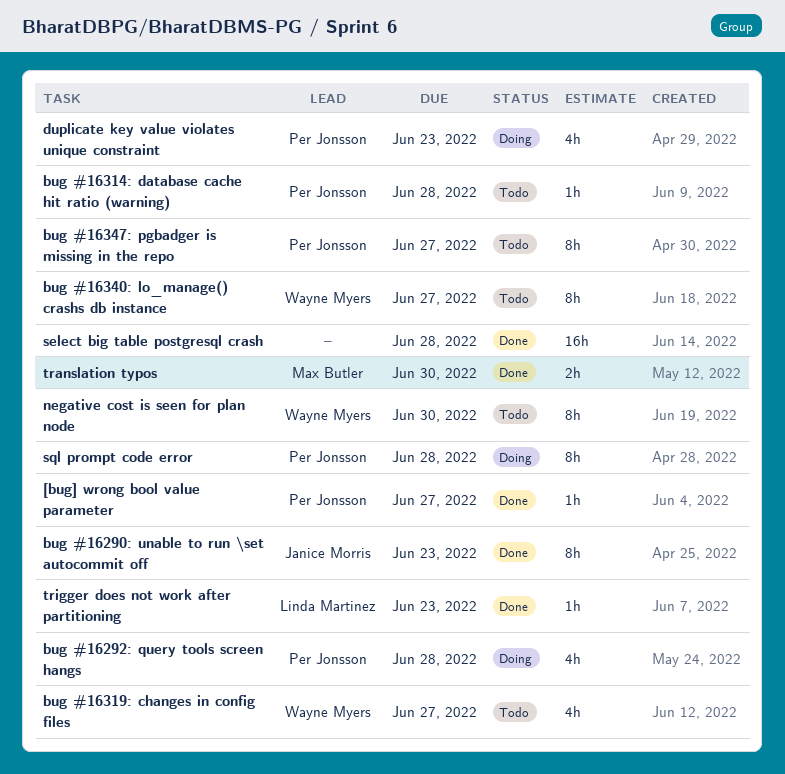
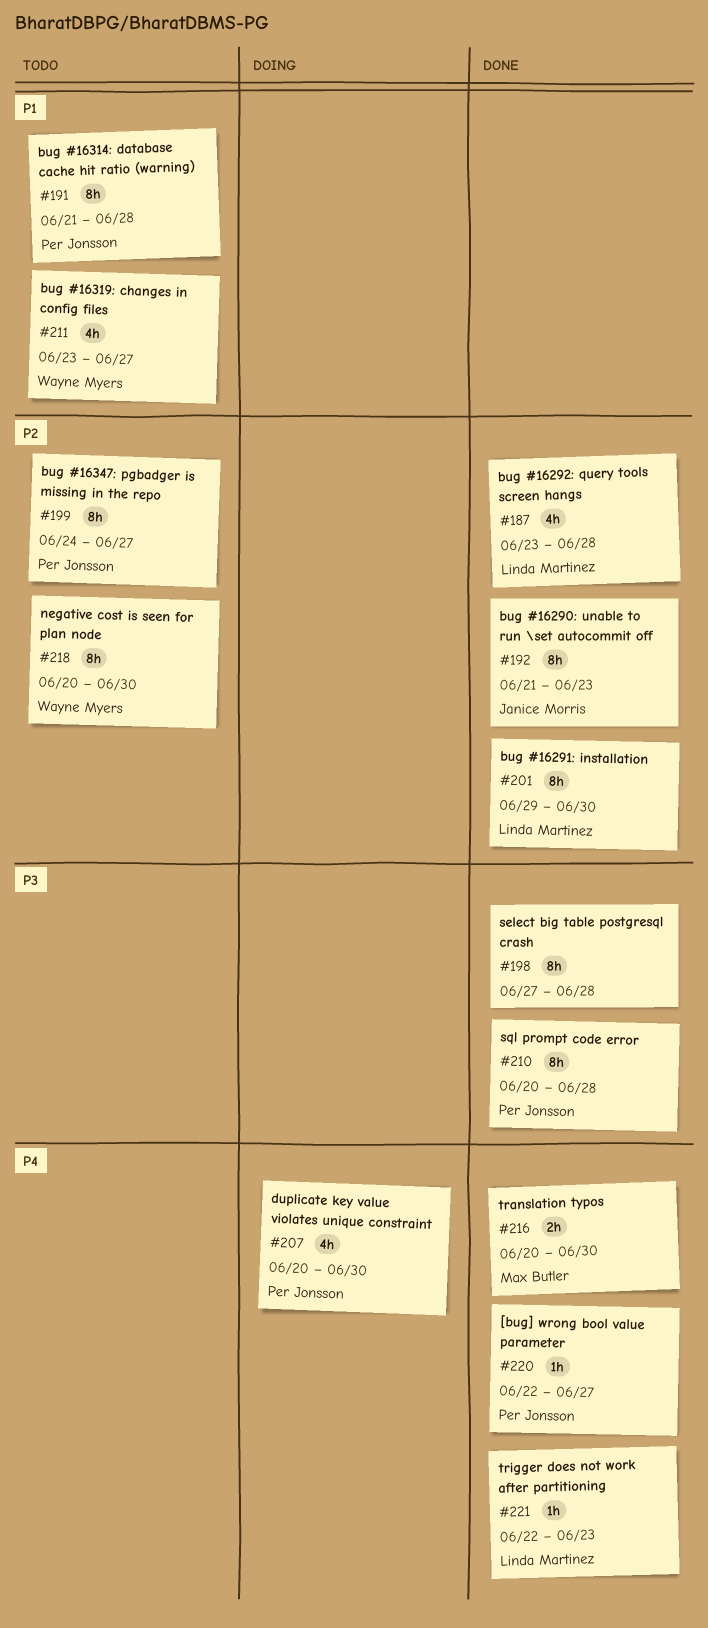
bug #16291: installation: none -> present
bug #16292: query tools screen hangs, status: Doing -> Done
bug #16292: query tools screen hangs, owner: Per Jonsson -> Linda Martinez
bug #16314: database cache hit ratio (warning), estimate: 1h -> 8h
bug #16340: lo_manage() crashs db instance: present -> none
duplicate key value violates unique constraint, due: Jun 23 -> Jun 30
select big table postgresql crash, estimate: 16h -> 8h
sql prompt code error, status: Doing -> Done

